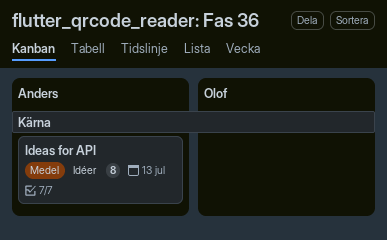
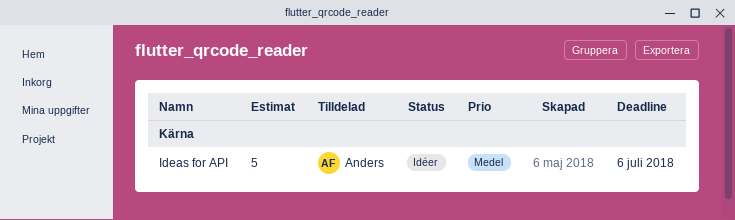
Ideas for API, estimate: 8 -> 5
Ideas for API, due: Jul 13 -> Jul 6

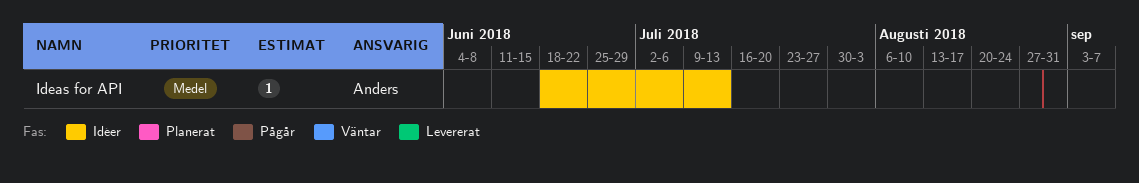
Ideas for API, estimate: 5 -> 1
Ideas for API, due: Jul 6 -> Jul 13

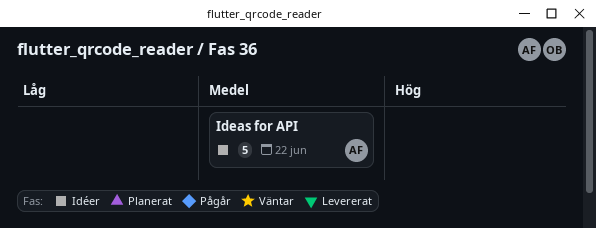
Ideas for API, estimate: 1 -> 5
Ideas for API, due: Jul 13 -> Jun 22

